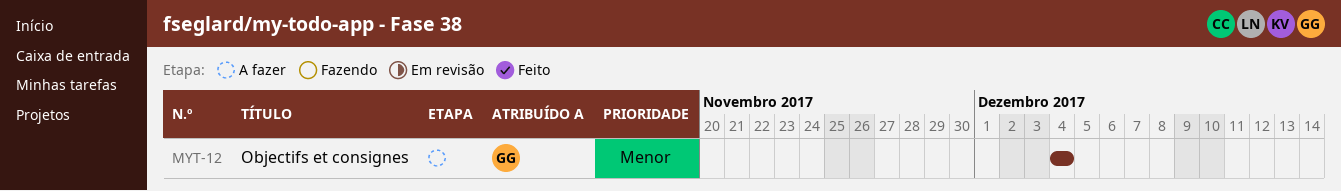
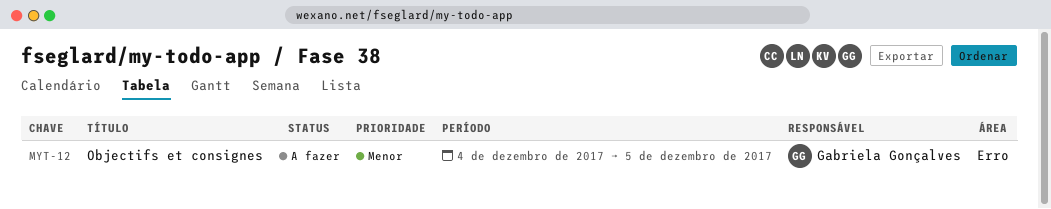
MYT-12, due: Dec 4 -> Dec 5

